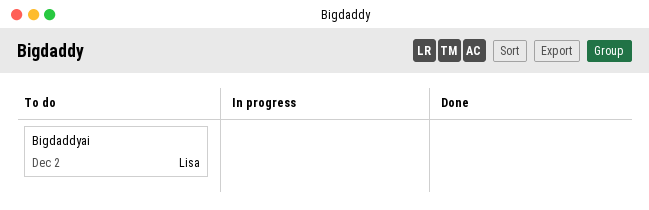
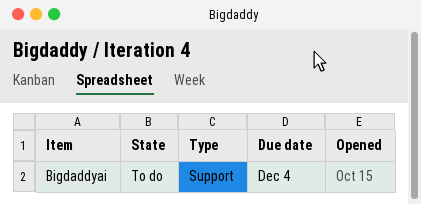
Bigdaddyai, due: Dec 2 -> Dec 4

